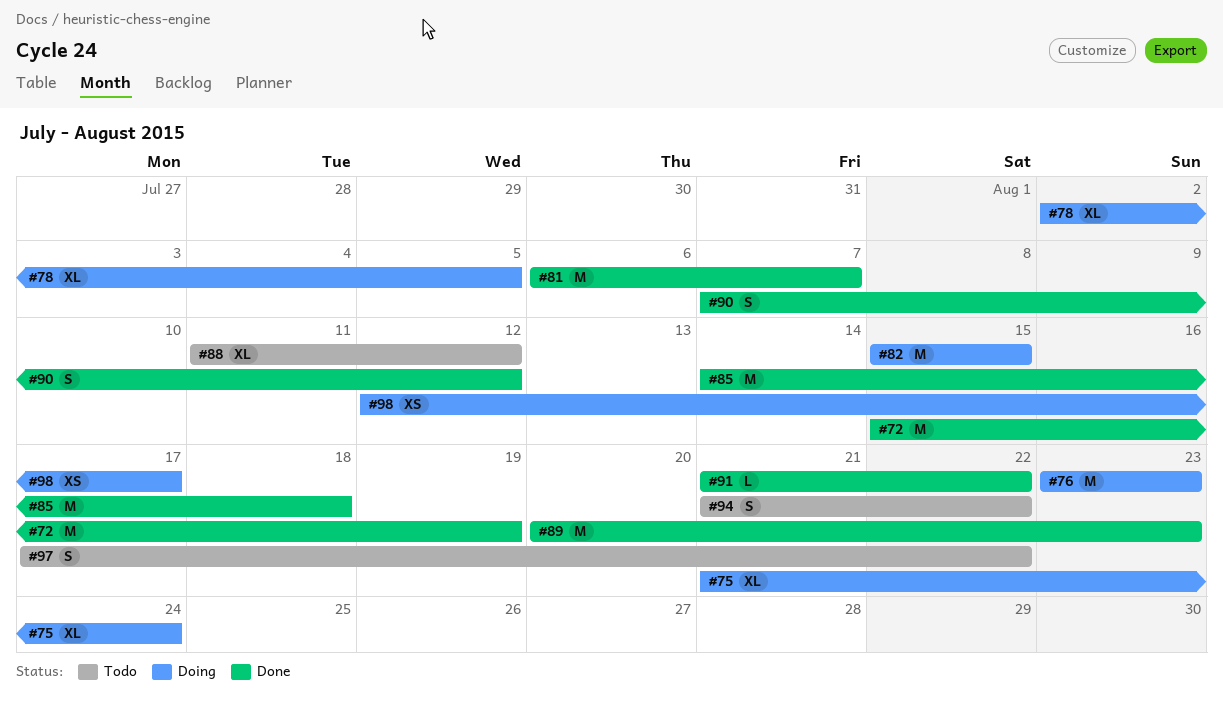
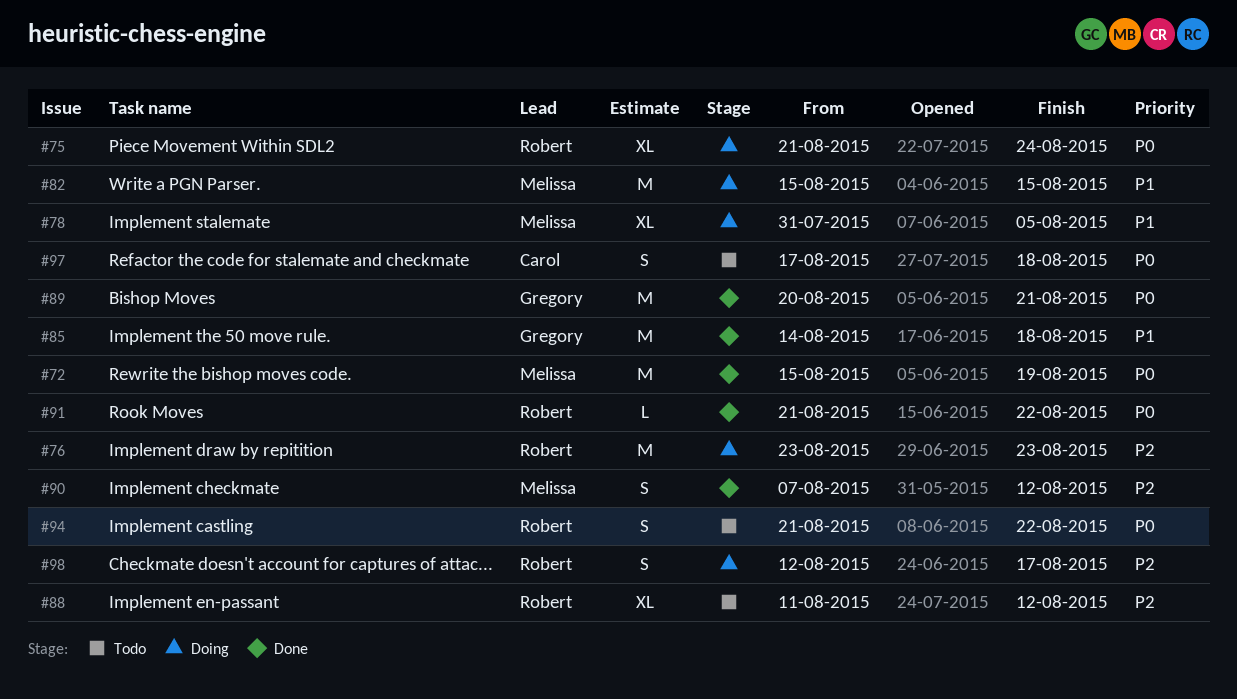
#78, start: Aug 2 -> Jul 31
#81: present -> none
#89, due: Aug 23 -> Aug 21
#97, due: Aug 22 -> Aug 18
#98, estimate: XS -> S

